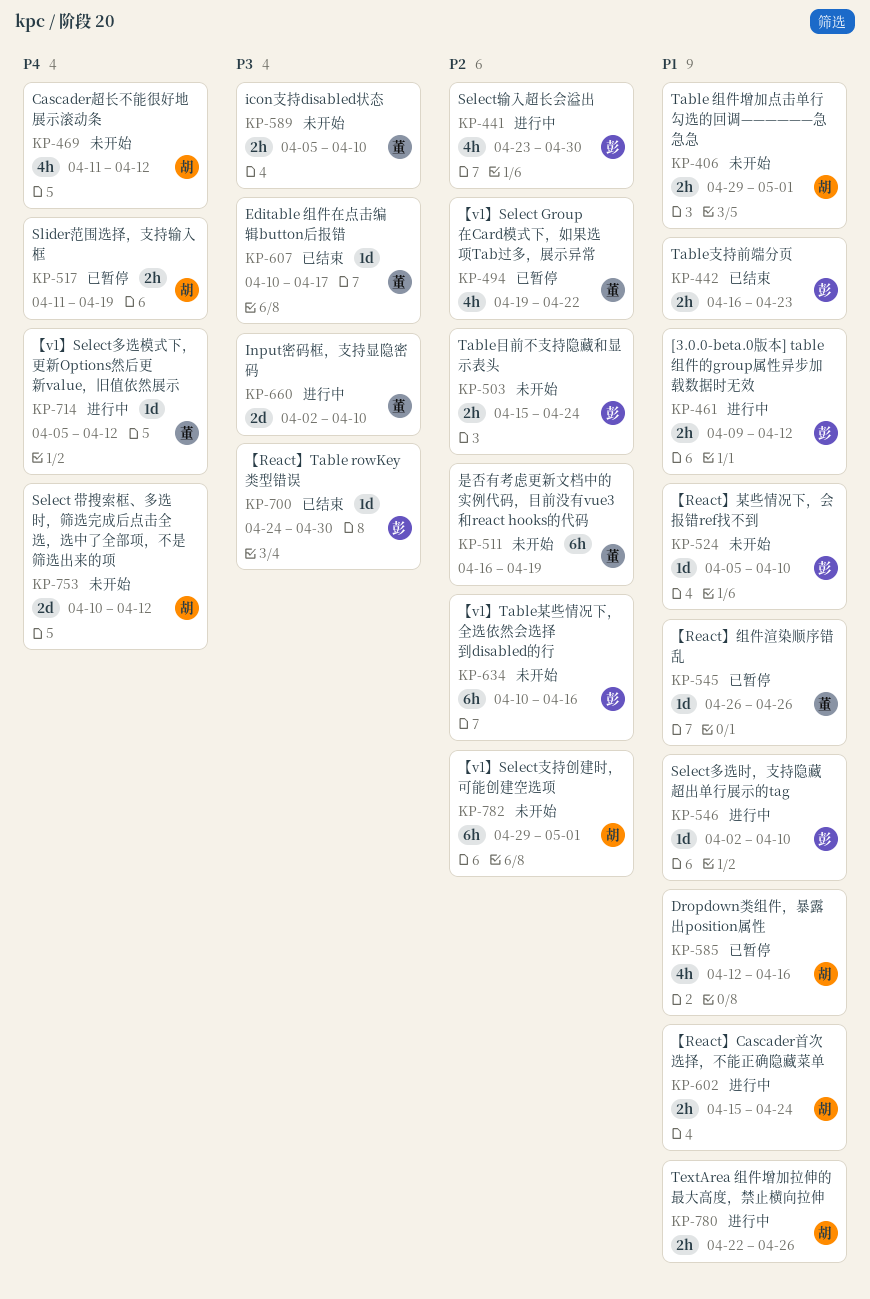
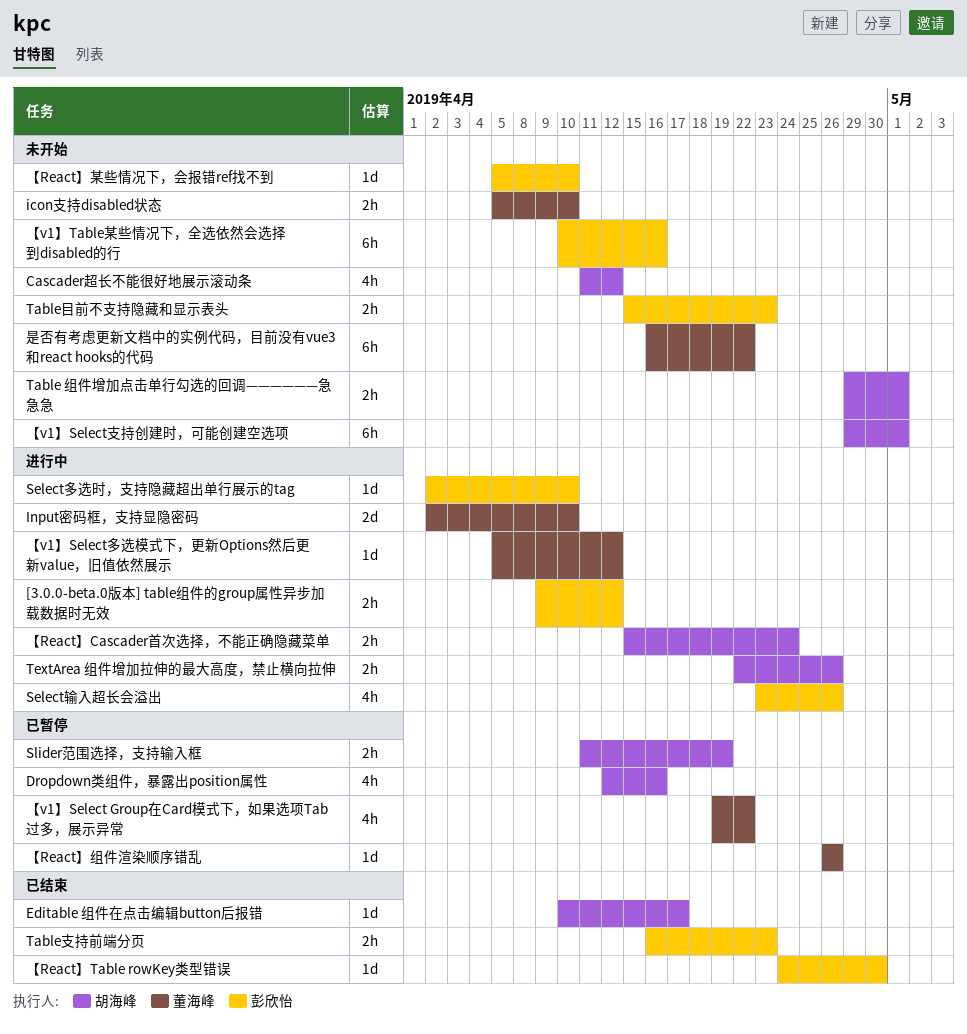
Editable 组件在点击编辑button后报错, owner: 董海峰 -> 胡海峰
Select 带搜索框、多选时，筛选完成后点击全选，选中了全部项，不是筛选出来的项: present -> none
Select输入超长会溢出, due: Apr 30 -> Apr 26
Table目前不支持隐藏和显示表头, due: Apr 24 -> Apr 23
是否有考虑更新文档中的实例代码，目前没有vue3和react hooks的代码, due: Apr 19 -> Apr 22

